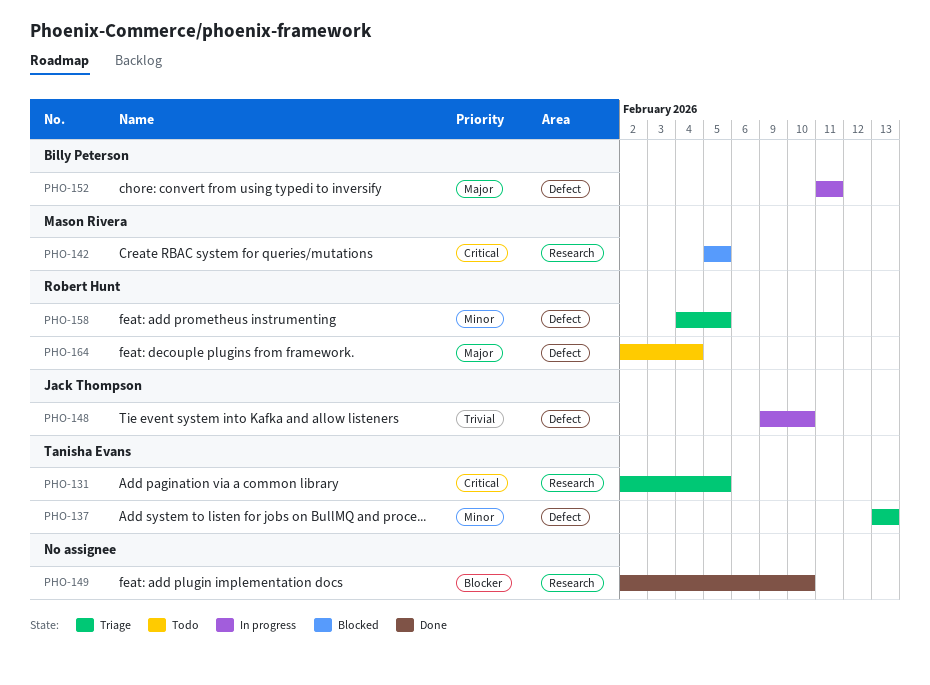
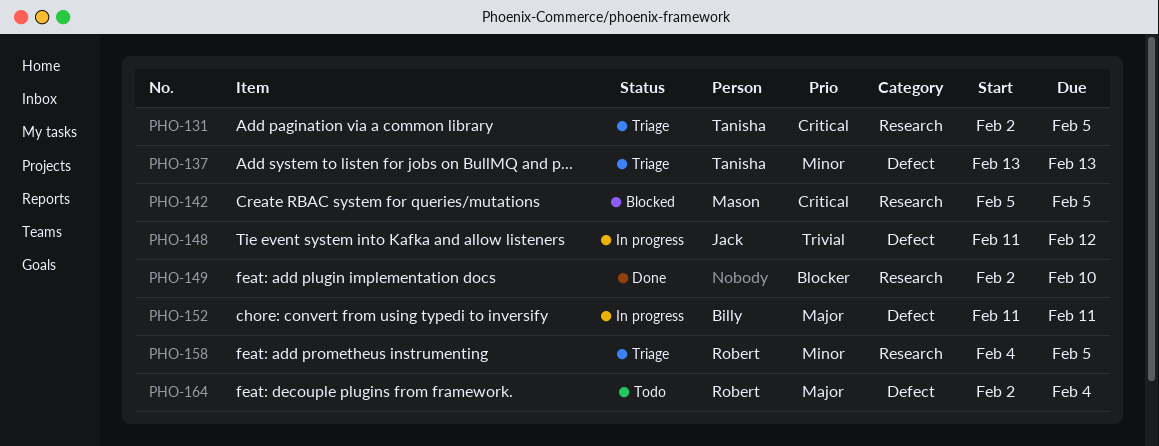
PHO-148, start: Feb 9 -> Feb 11
PHO-148, due: Feb 10 -> Feb 12
PHO-158, label: Defect -> Research

